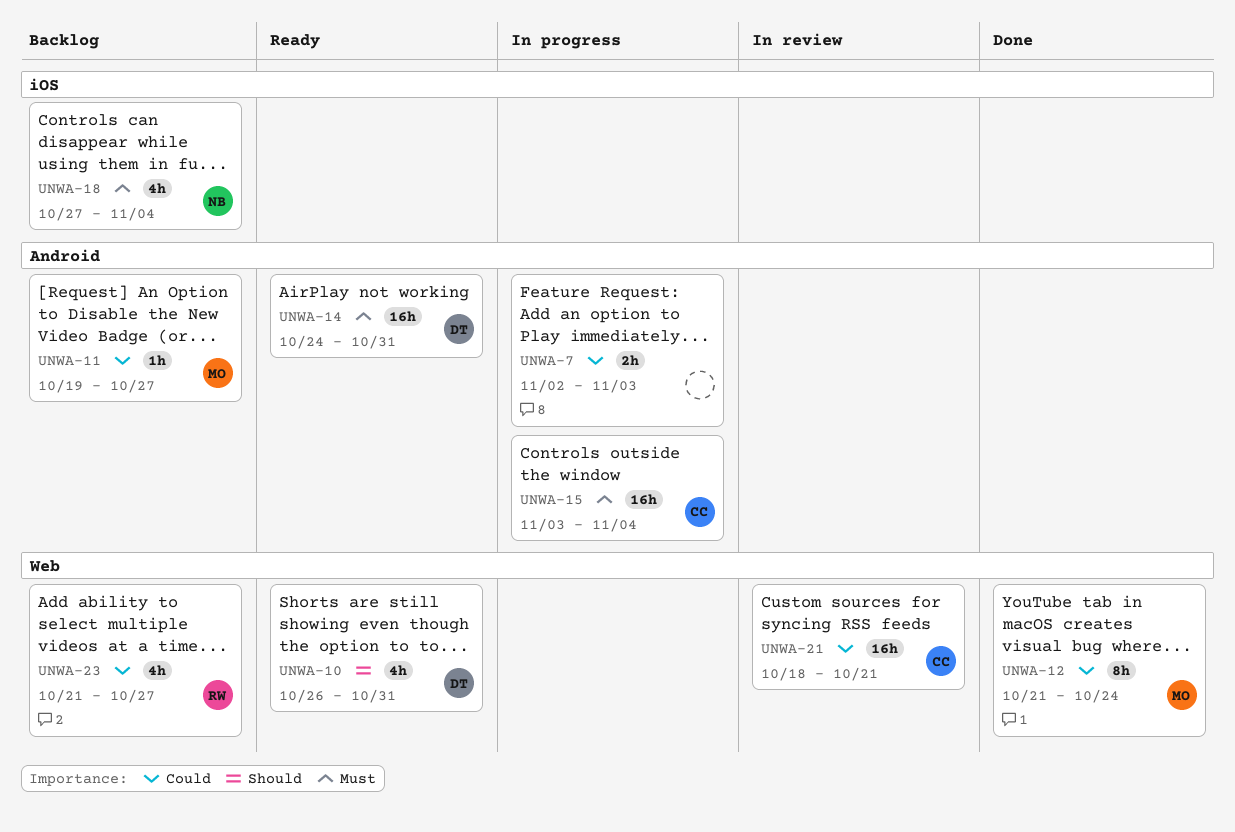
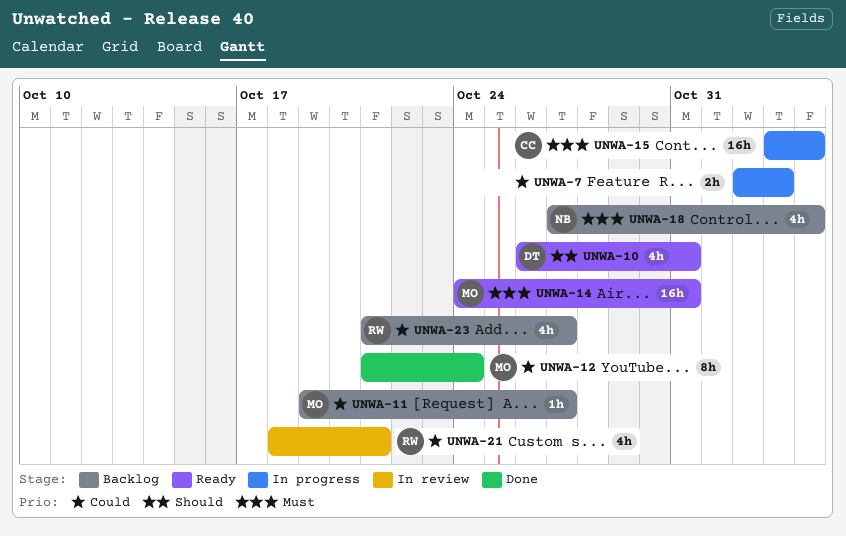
UNWA-14, owner: DT -> MO
UNWA-21, owner: CC -> RW
UNWA-21, estimate: 16h -> 4h

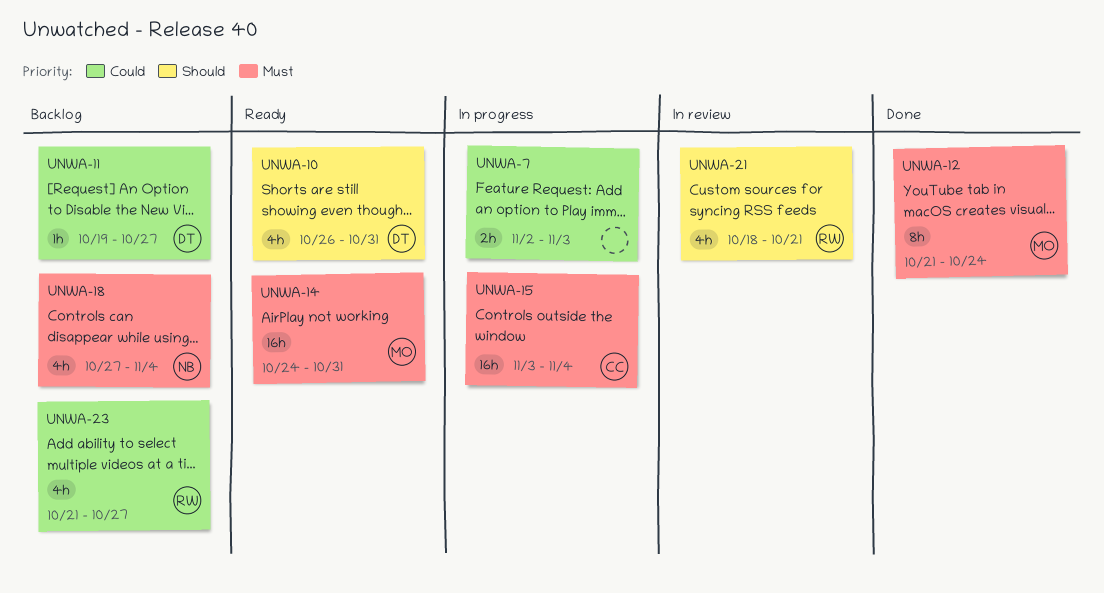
UNWA-11, owner: MO -> DT
UNWA-12, priority: Could -> Must
UNWA-21, priority: Could -> Should

